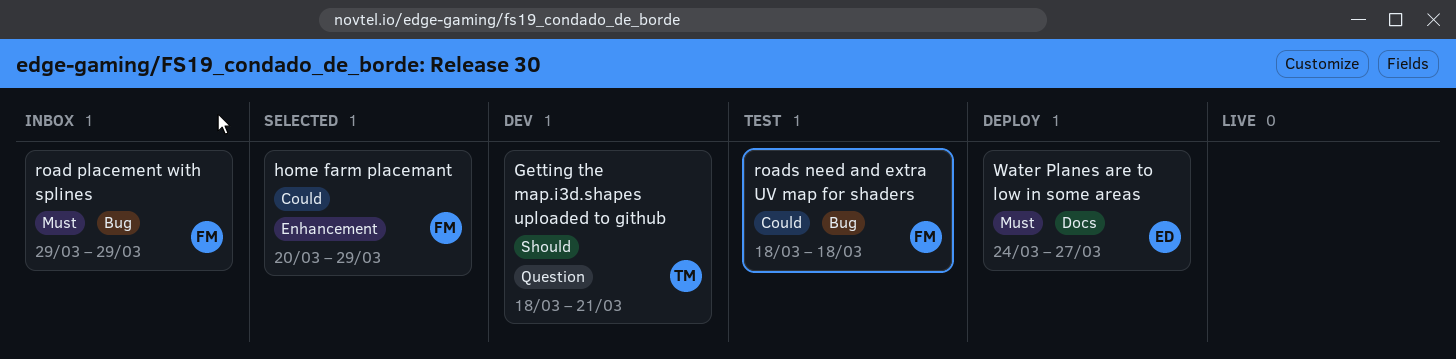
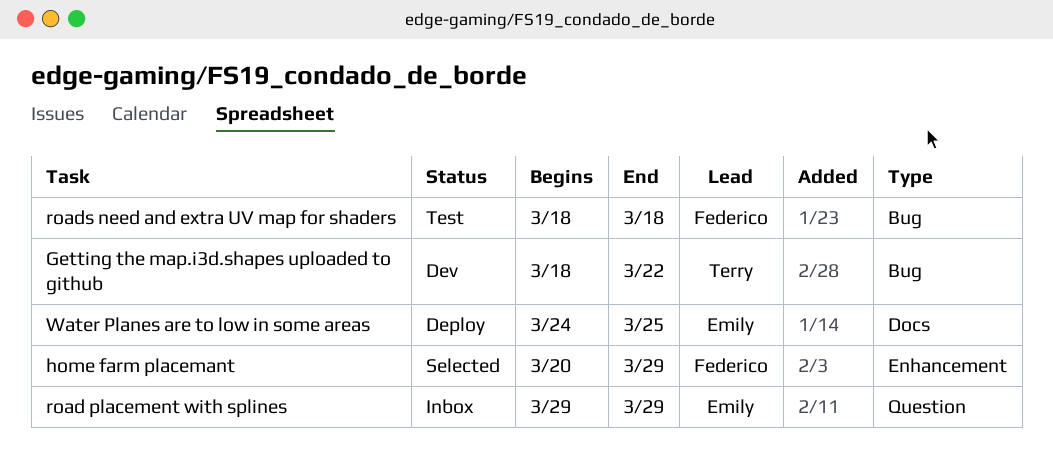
Getting the map.i3d.shapes uploaded to github, label: Question -> Bug
Getting the map.i3d.shapes uploaded to github, due: Mar 21 -> Mar 22
road placement with splines, owner: Federico -> Emily
road placement with splines, label: Bug -> Question
Water Planes are to low in some areas, due: Mar 27 -> Mar 25

